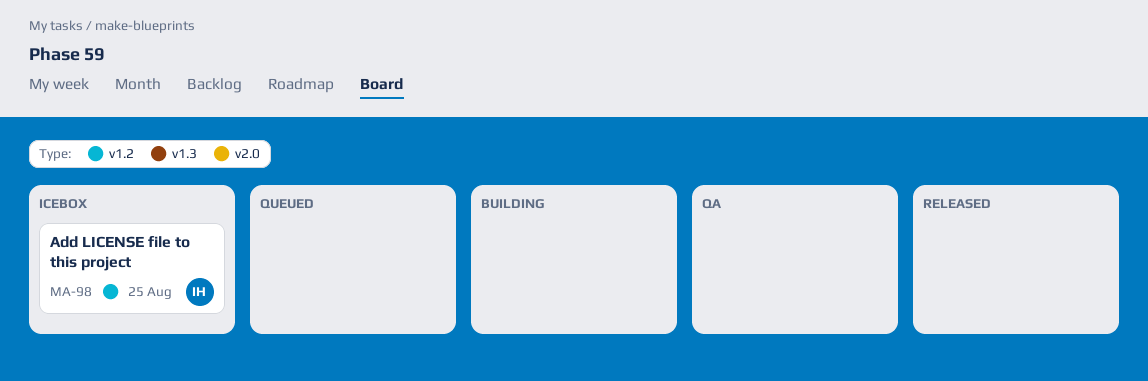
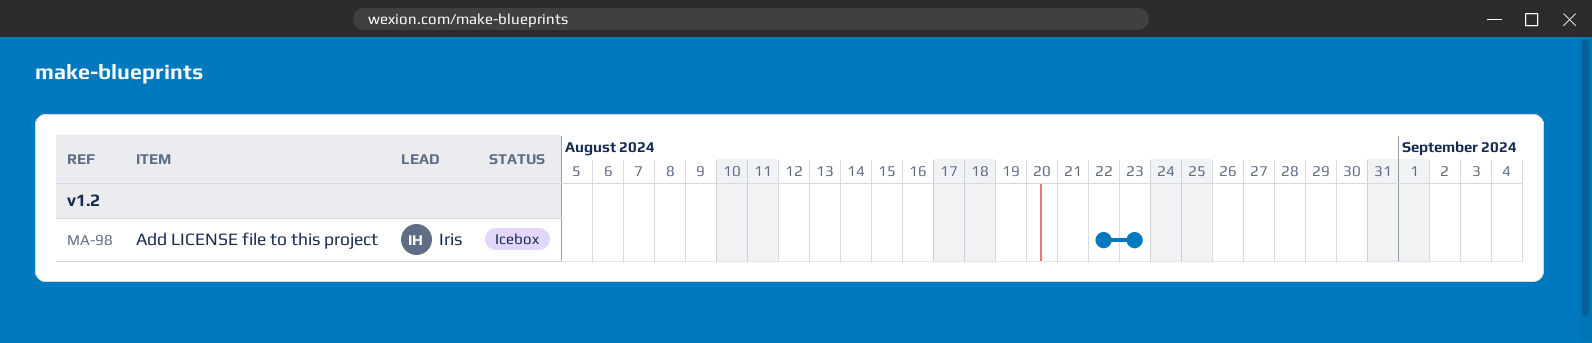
MA-98, due: Aug 25 -> Aug 23

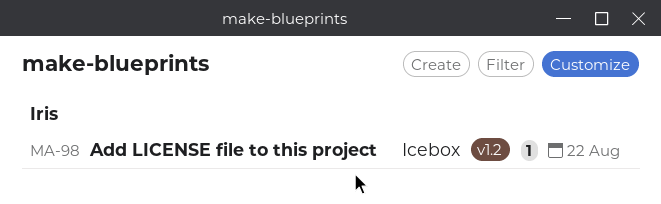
MA-98, due: Aug 23 -> Aug 22

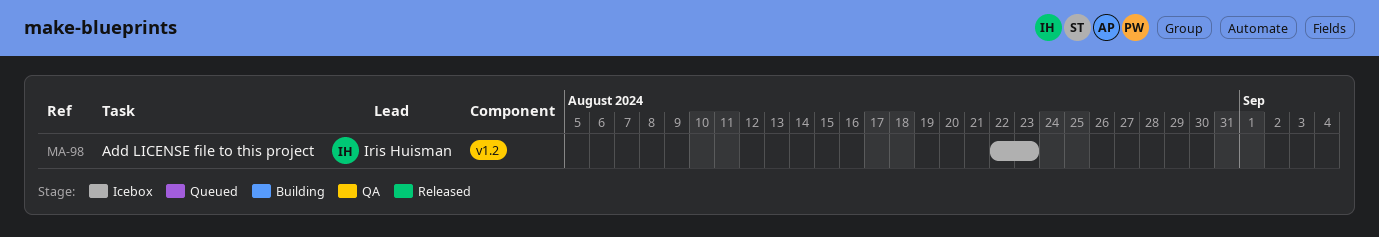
MA-98, due: Aug 22 -> Aug 23

